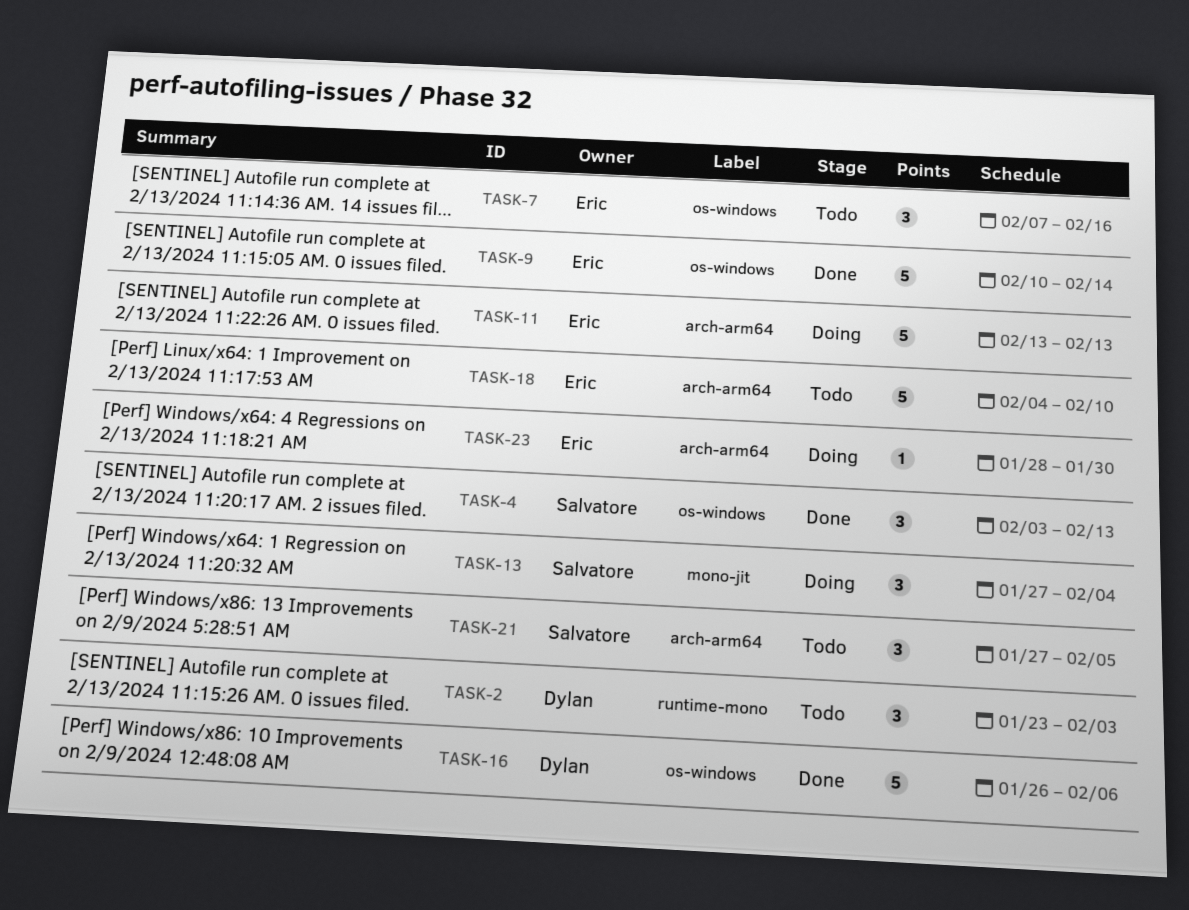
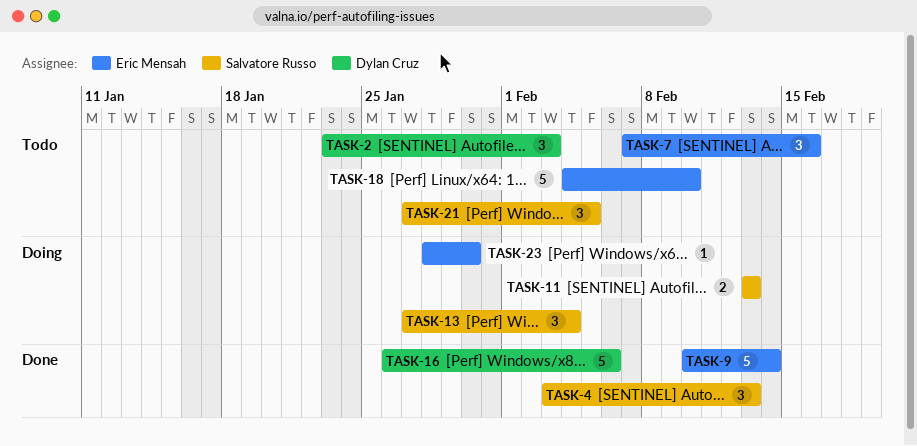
TASK-11, owner: Eric Mensah -> Salvatore Russo
TASK-11, estimate: 5 -> 2

